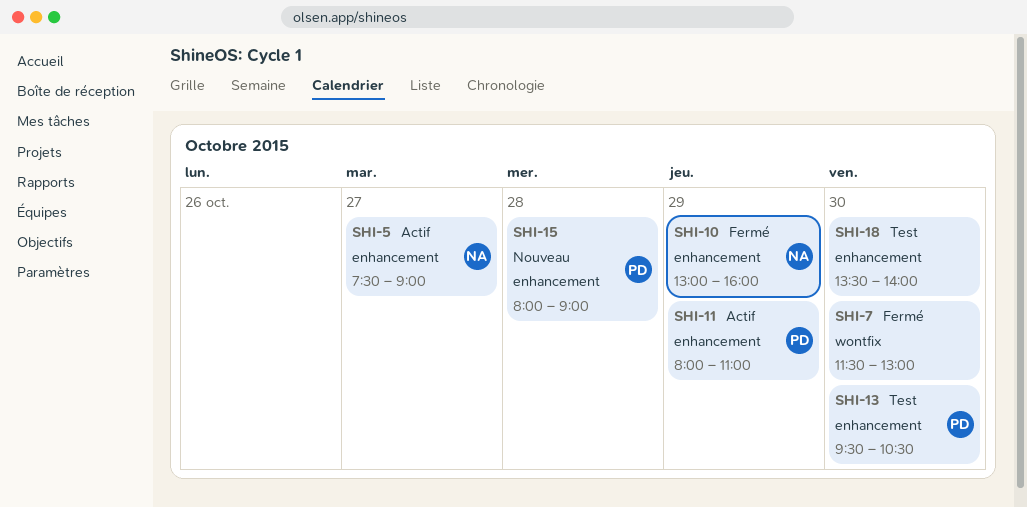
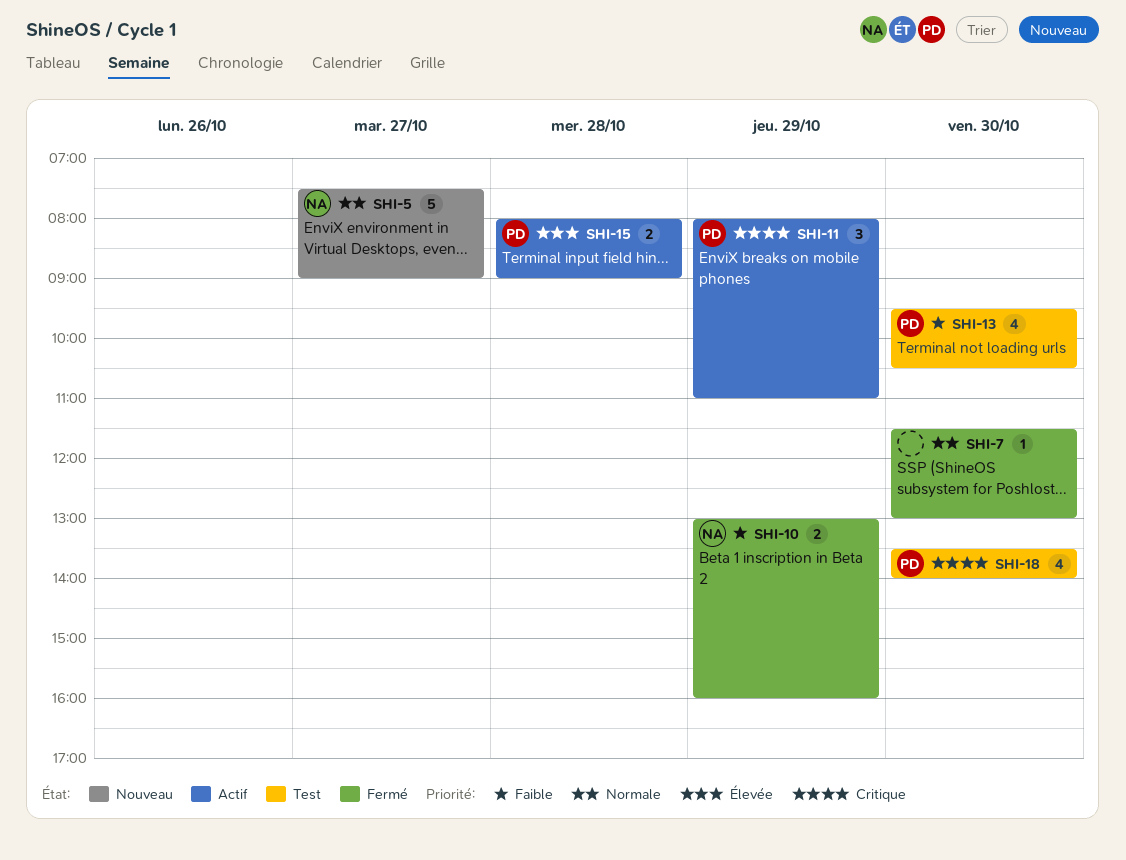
SHI-5, status: Actif -> Nouveau
SHI-15, status: Nouveau -> Actif
SHI-18, owner: none -> PD

